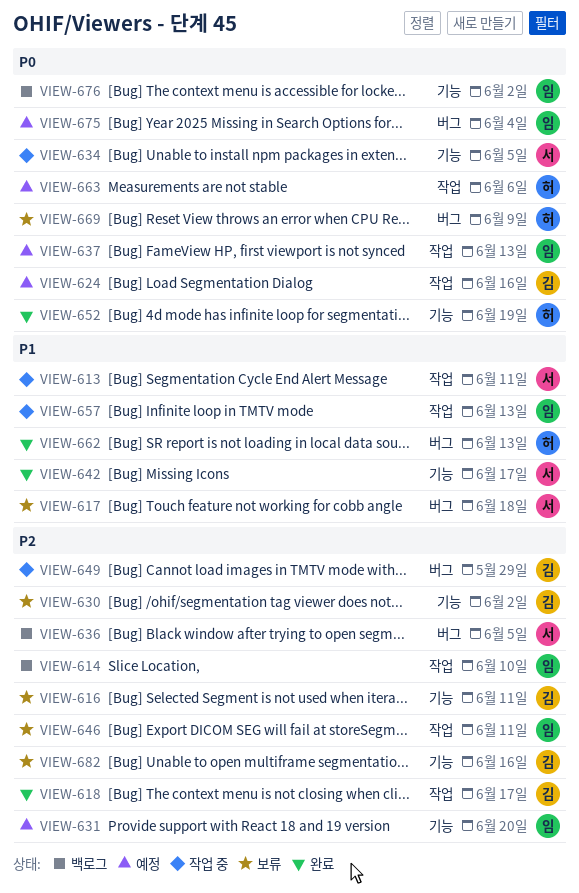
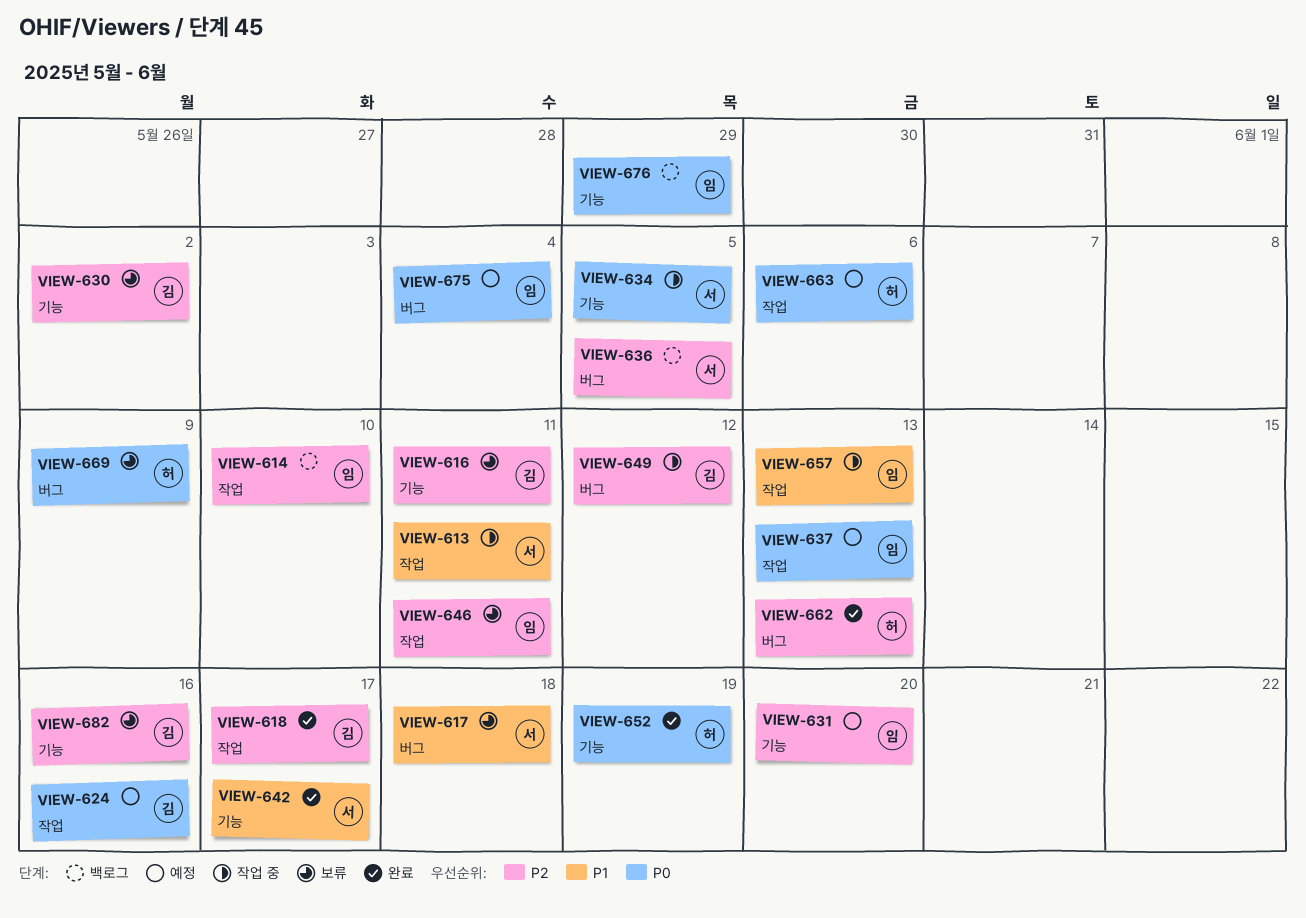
VIEW-649, due: May 29 -> Jun 12
VIEW-662, priority: P1 -> P2
VIEW-676, due: Jun 2 -> May 29

